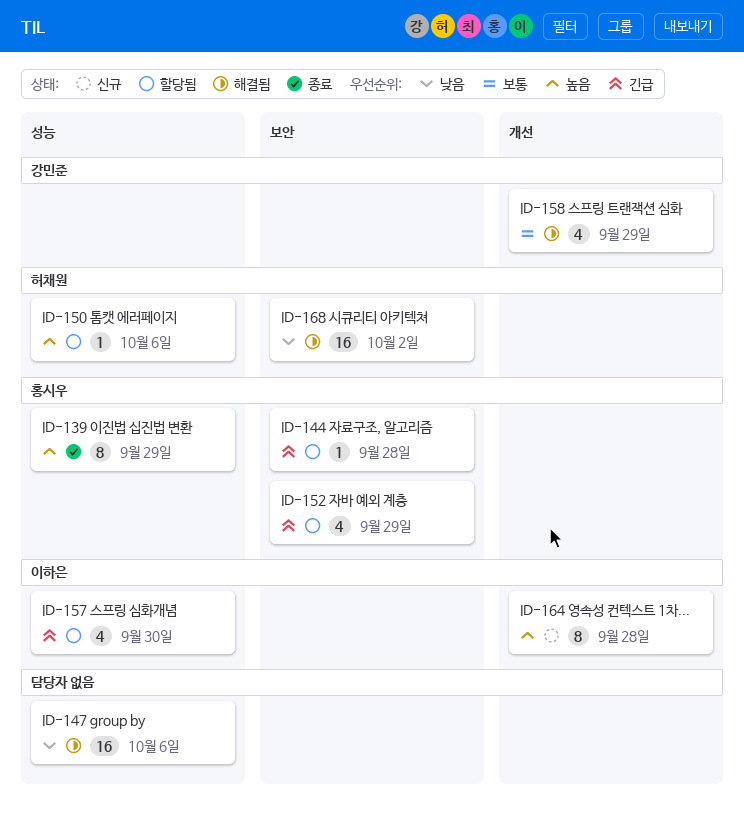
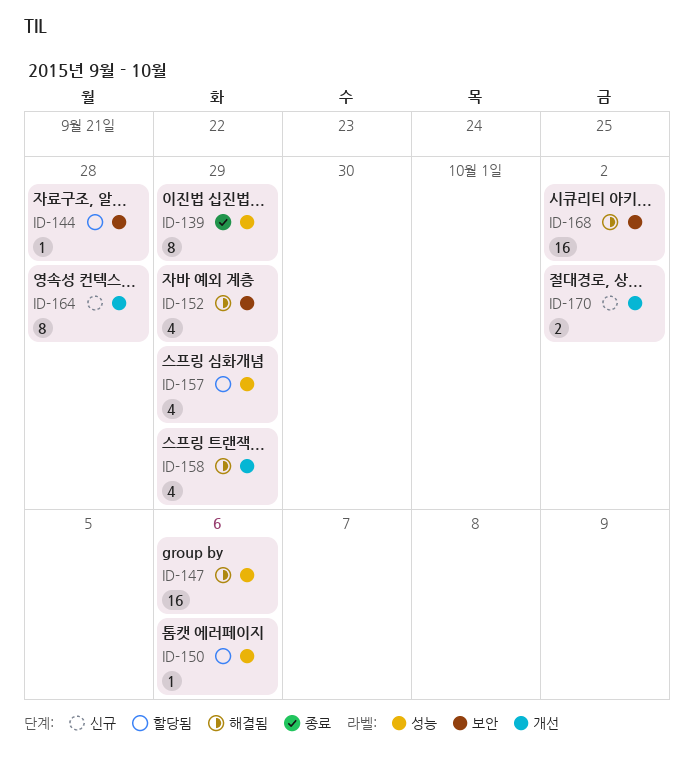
ID-152, status: 할당됨 -> 해결됨
ID-157, due: Sep 30 -> Sep 29
ID-170: none -> present

